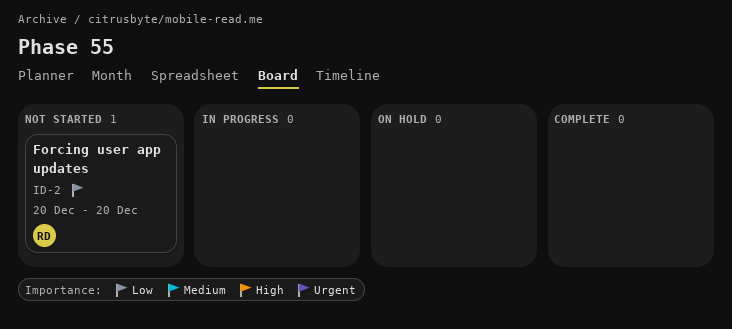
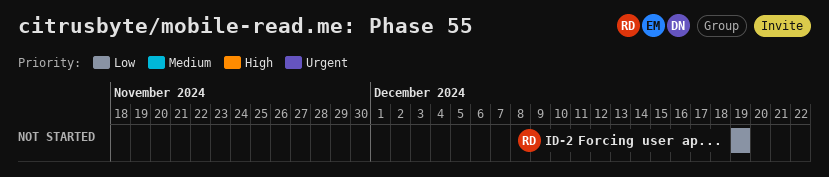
ID-2, start: Dec 20 -> Dec 19
ID-2, due: Dec 20 -> Dec 19

